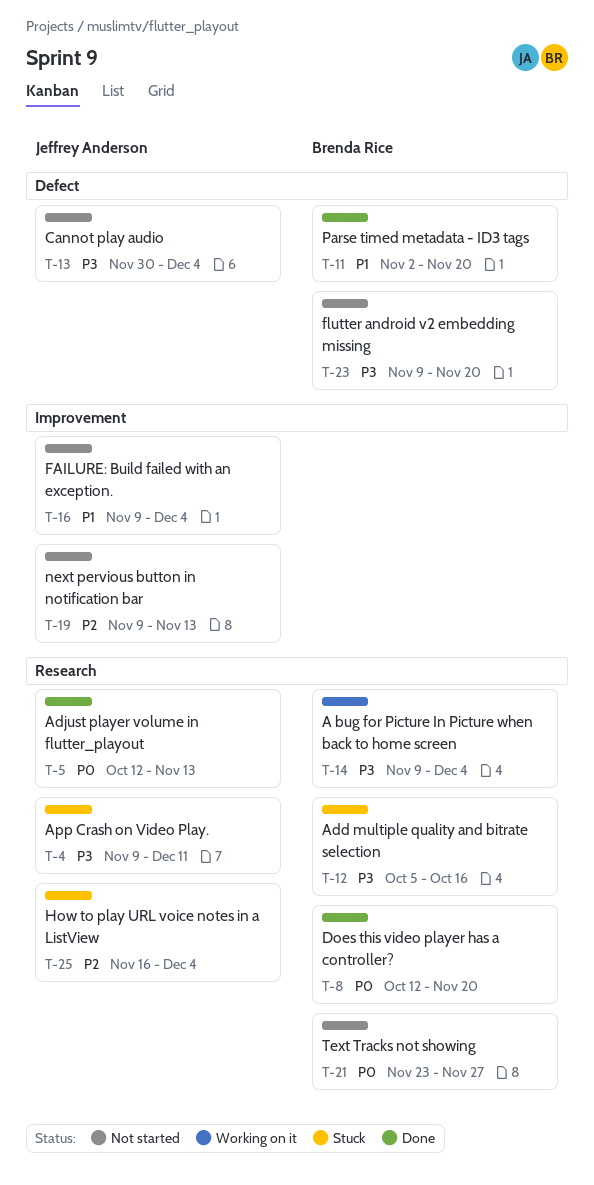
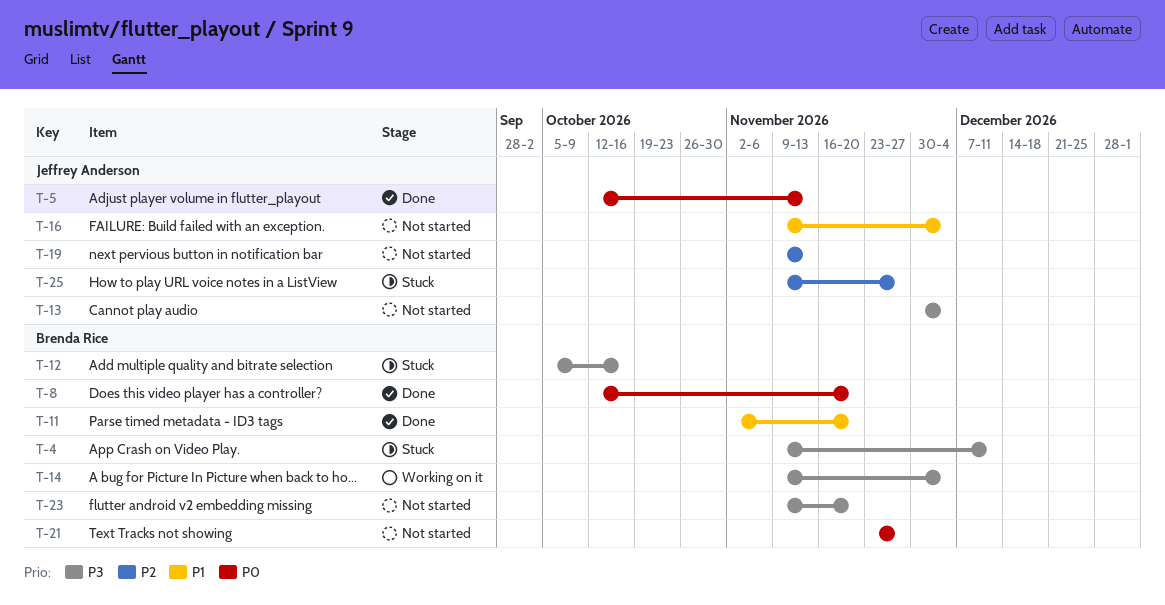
T-4, owner: Jeffrey Anderson -> Brenda Rice
T-25, start: Nov 16 -> Nov 9
T-25, due: Dec 4 -> Nov 27

